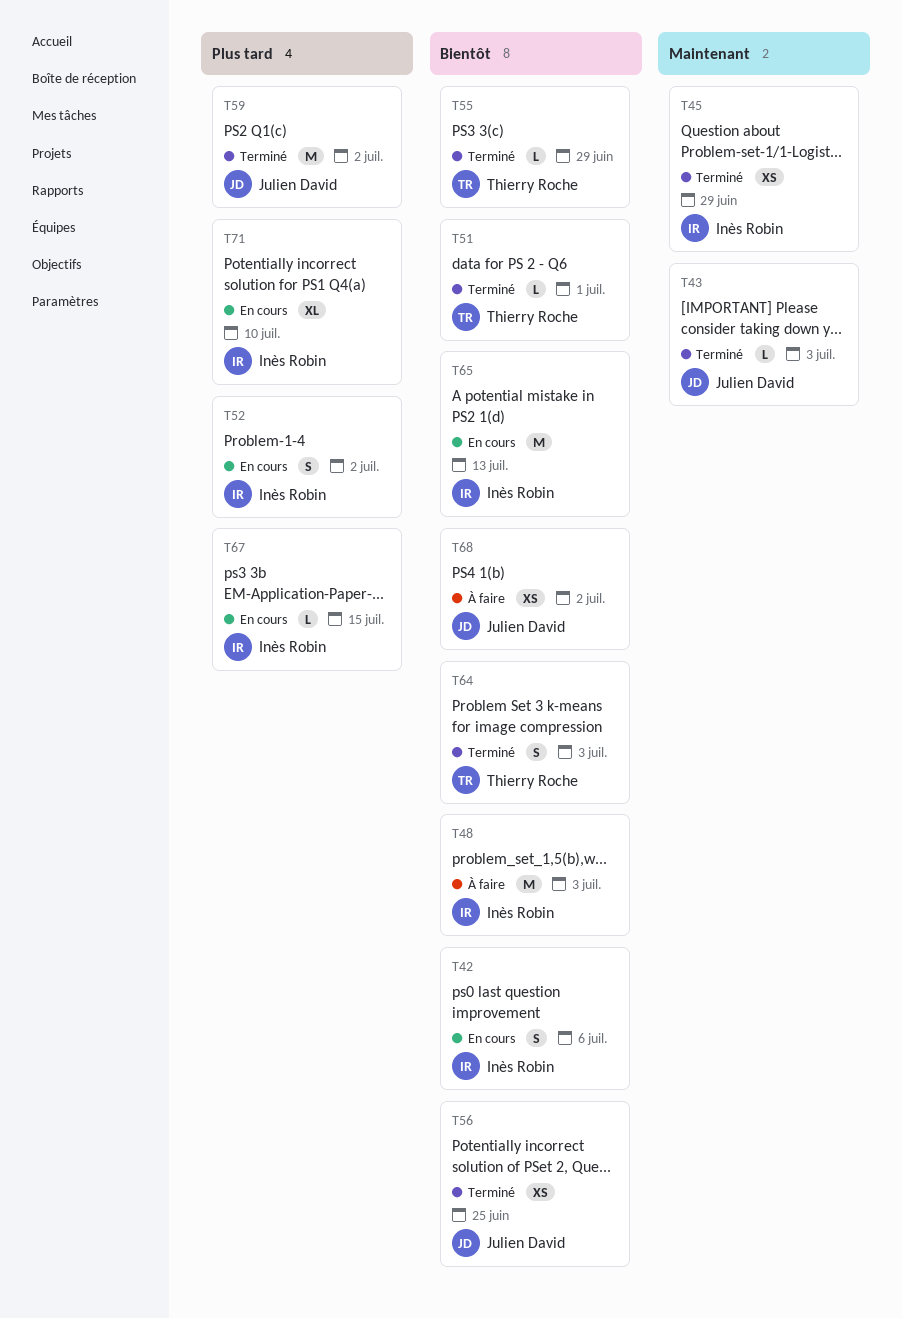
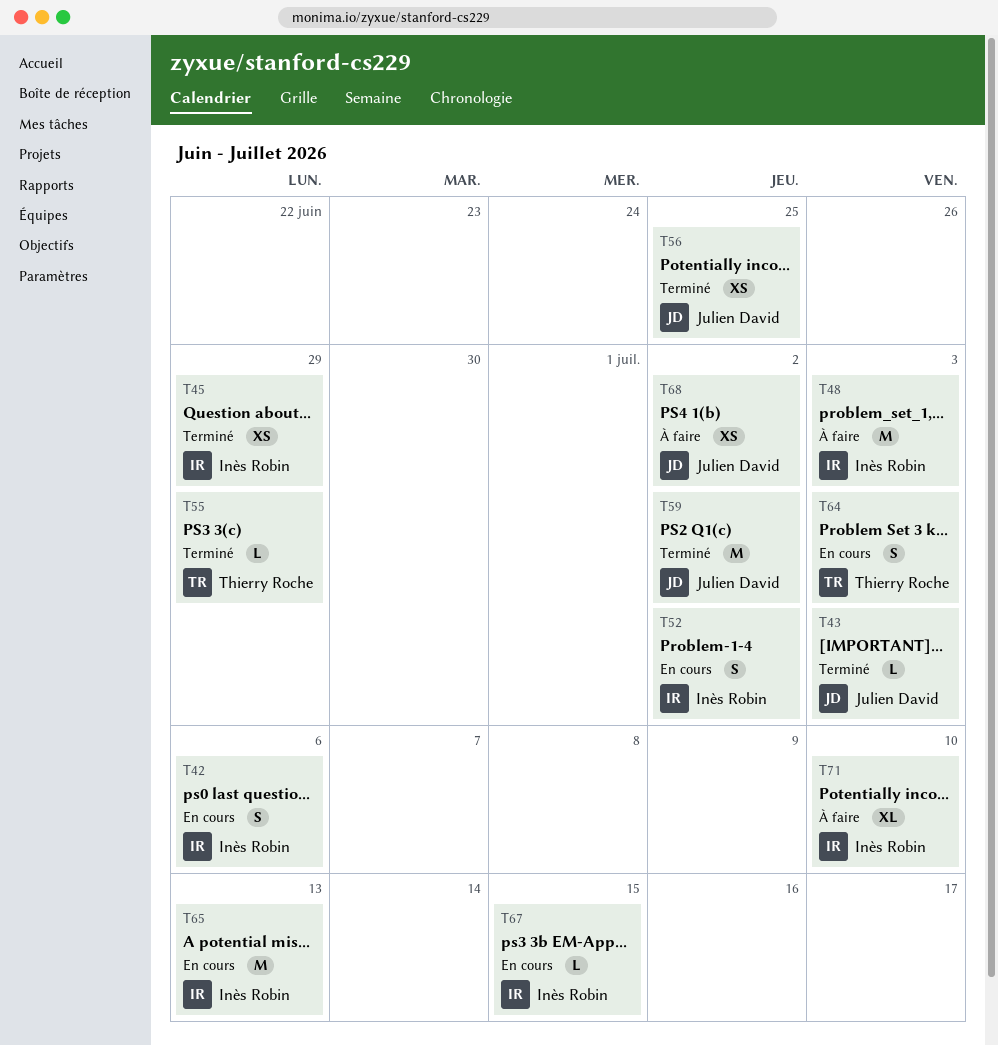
T51: present -> none
T64, status: Terminé -> En cours
T71, status: En cours -> À faire

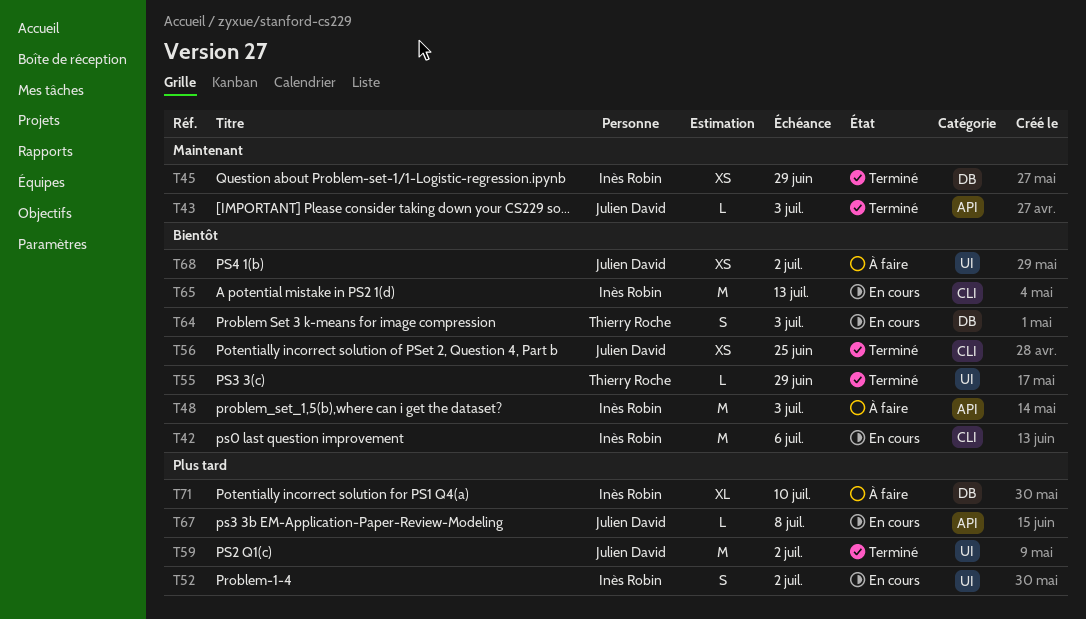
T42, estimate: S -> M
T67, owner: Inès Robin -> Julien David
T67, due: Jul 15 -> Jul 8

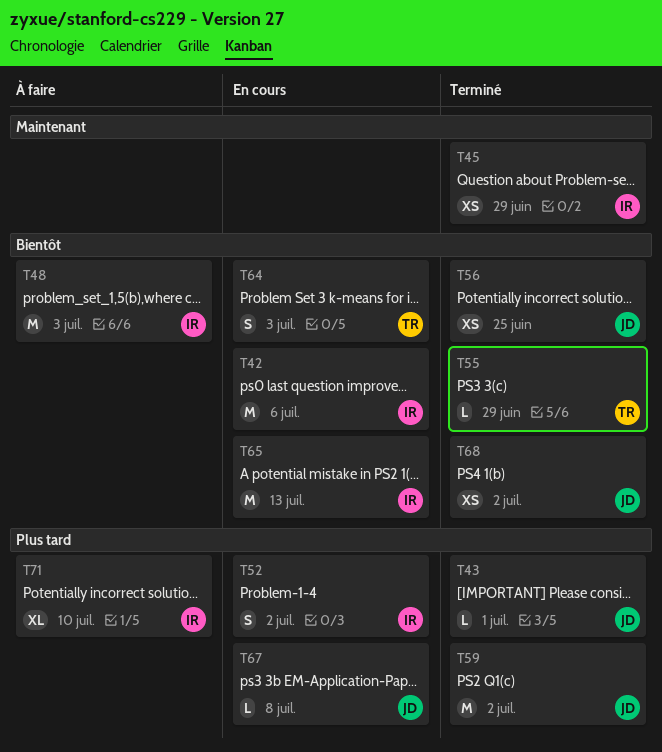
T43, priority: Maintenant -> Plus tard
T43, due: Jul 3 -> Jul 1
T68, status: À faire -> Terminé

